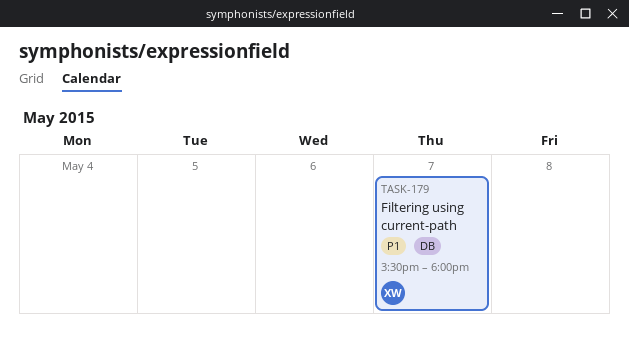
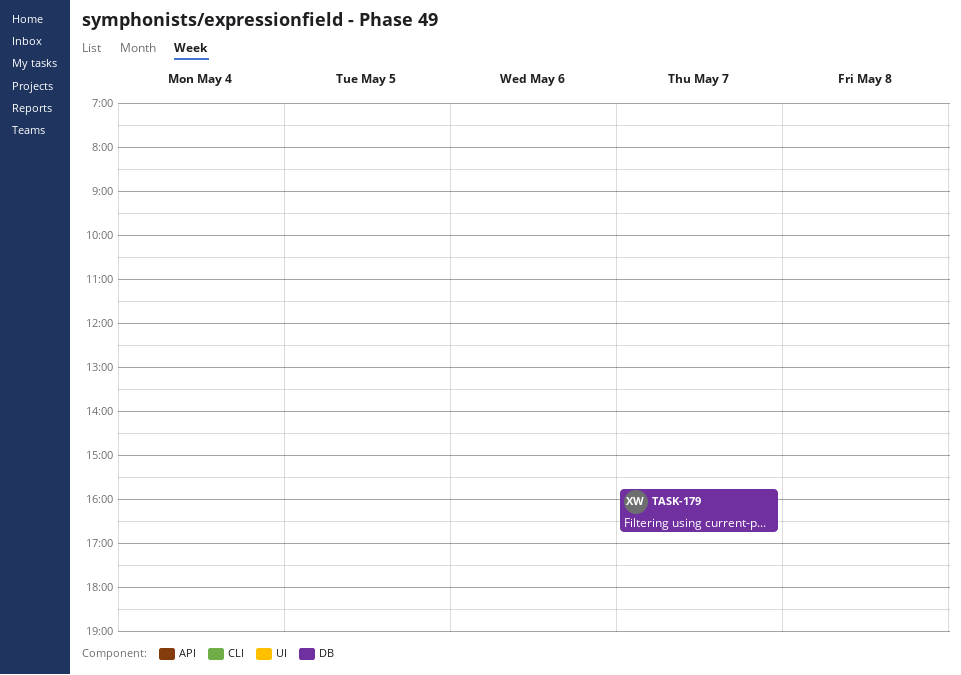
TASK-179, begins: 15:30 -> 15:45
TASK-179, ends: 18:00 -> 16:45

